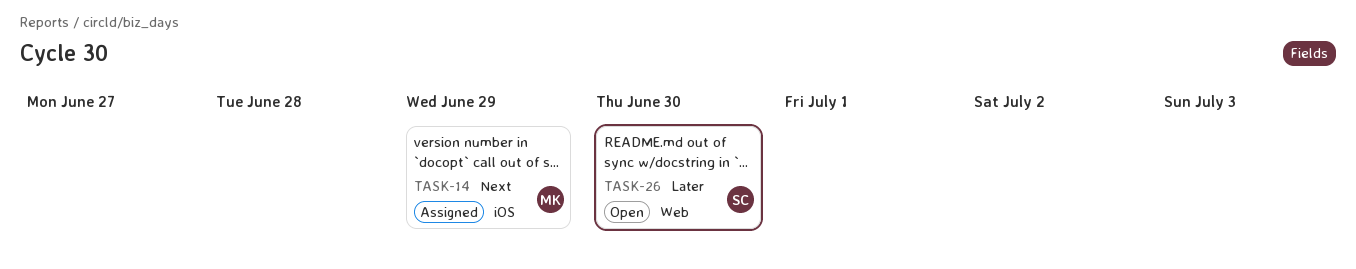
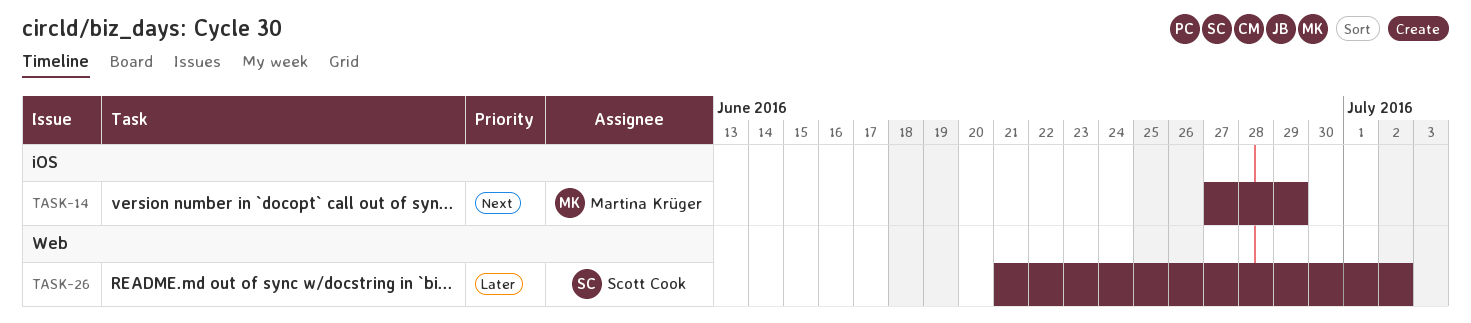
TASK-26, due: Jun 30 -> Jul 2

